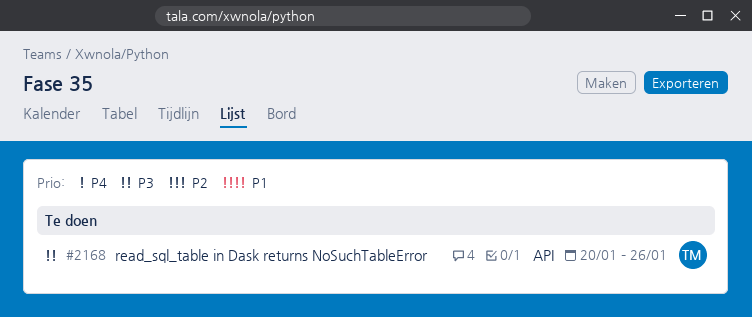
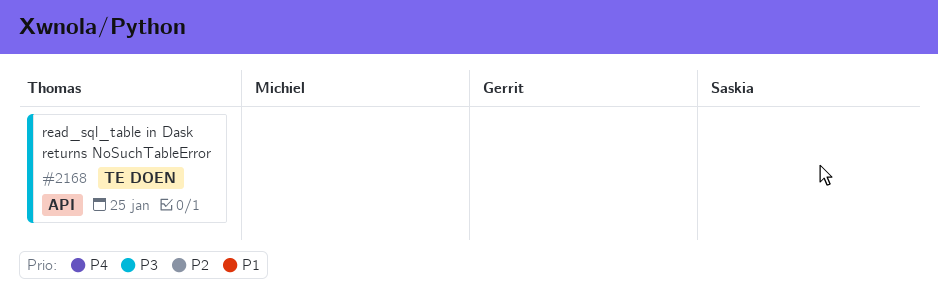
#2168, due: Jan 26 -> Jan 25

